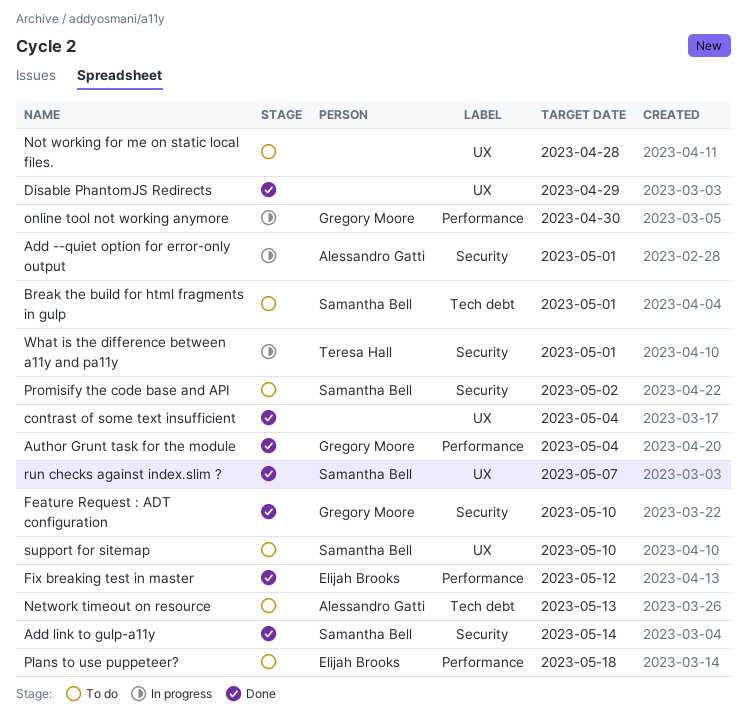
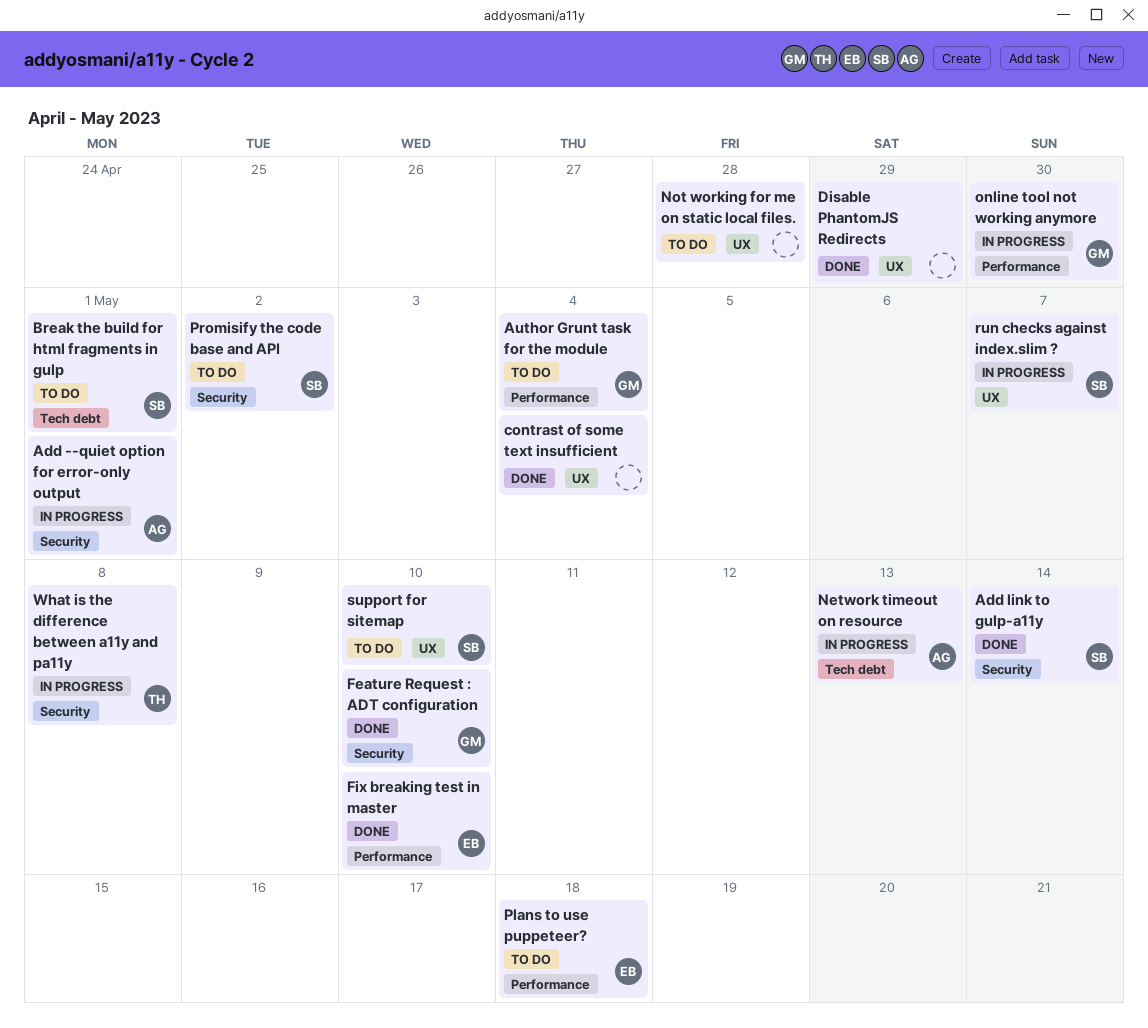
Author Grunt task for the module, status: Done -> To do
Fix breaking test in master, due: May 12 -> May 10
Network timeout on resource, status: To do -> In progress
run checks against index.slim ?, status: Done -> In progress
What is the difference between a11y and pa11y, due: May 1 -> May 8

